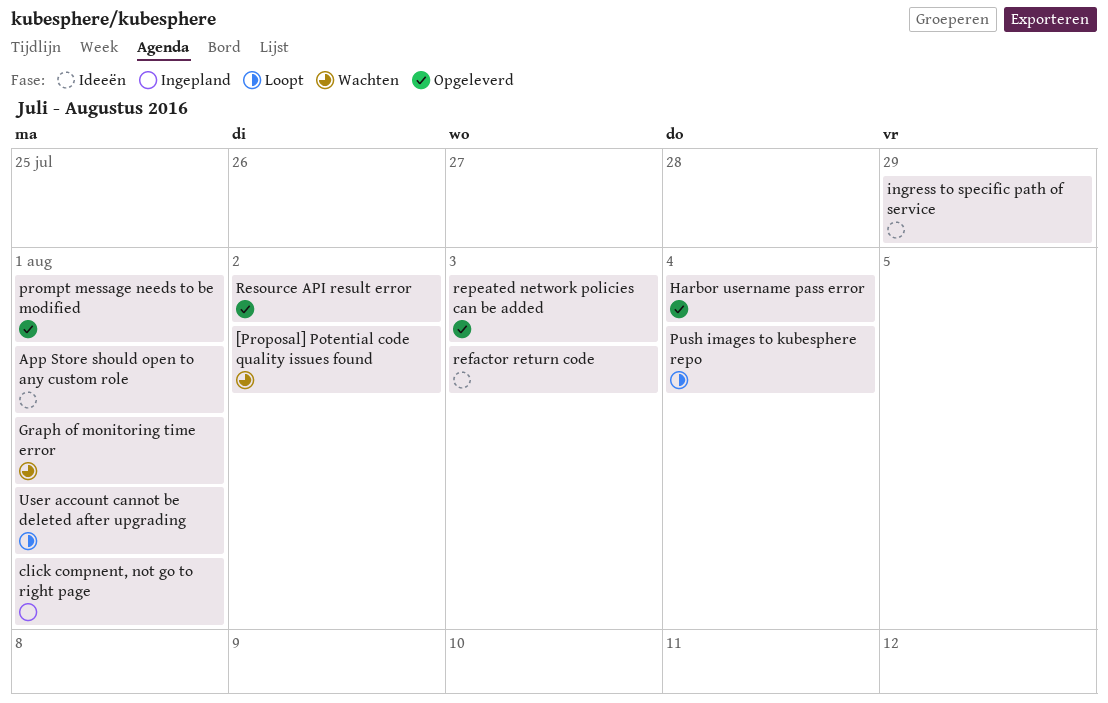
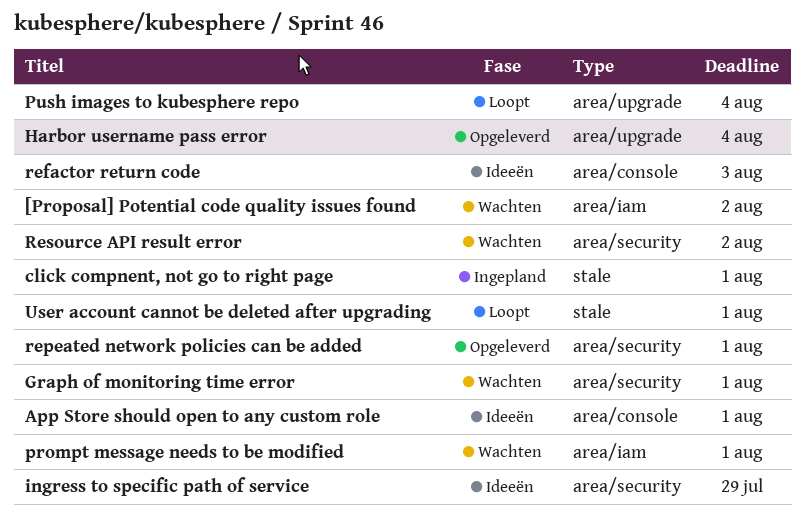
prompt message needs to be modified, status: Opgeleverd -> Wachten
repeated network policies can be added, due: Aug 3 -> Aug 1
Resource API result error, status: Opgeleverd -> Wachten

